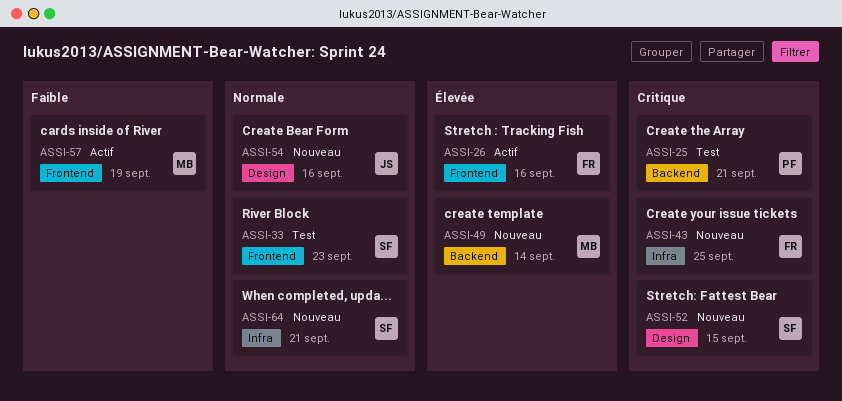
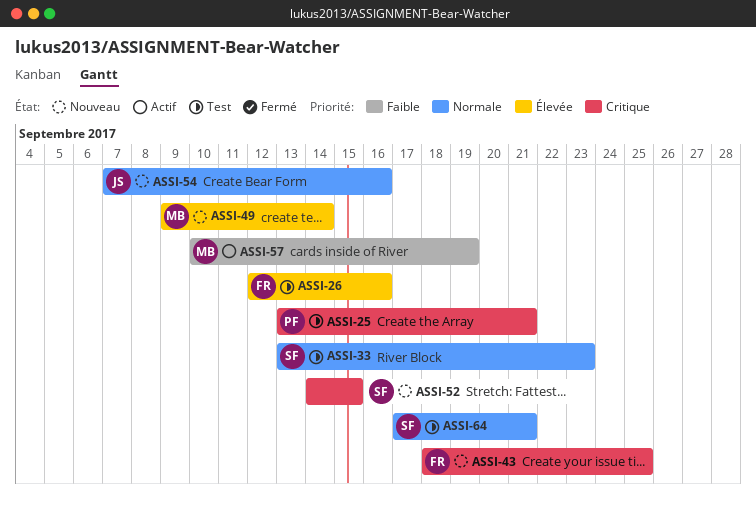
ASSI-26, status: Actif -> Test
ASSI-64, status: Nouveau -> Test

